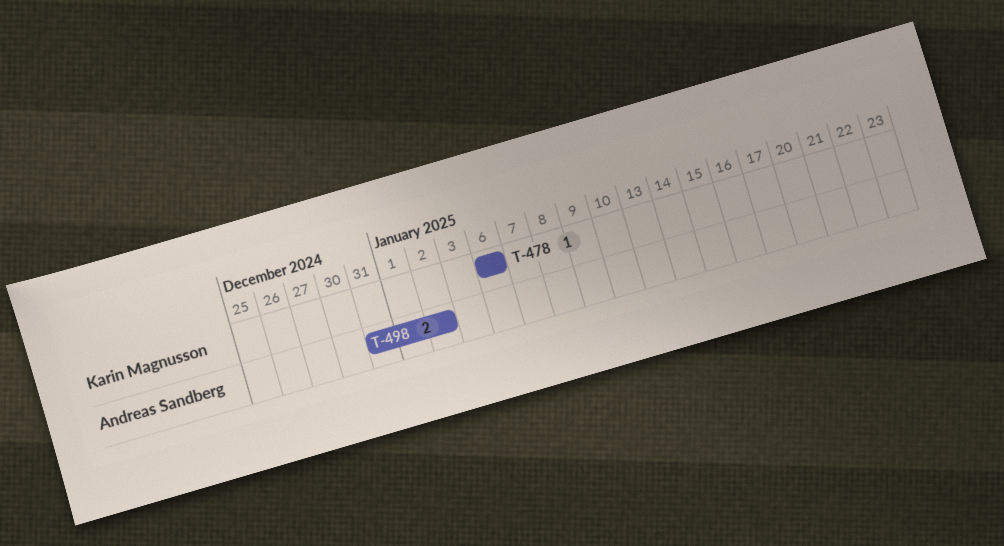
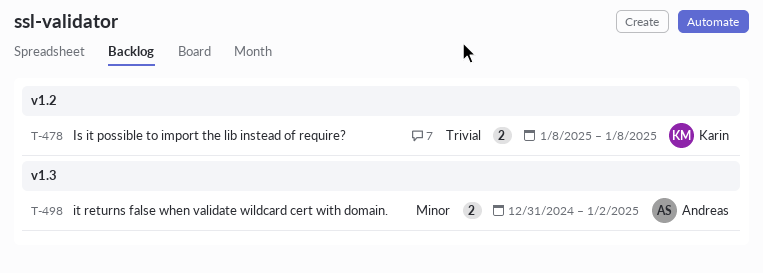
T-478, estimate: 1 -> 2
T-478, start: Jan 6 -> Jan 8
T-478, due: Jan 6 -> Jan 8

